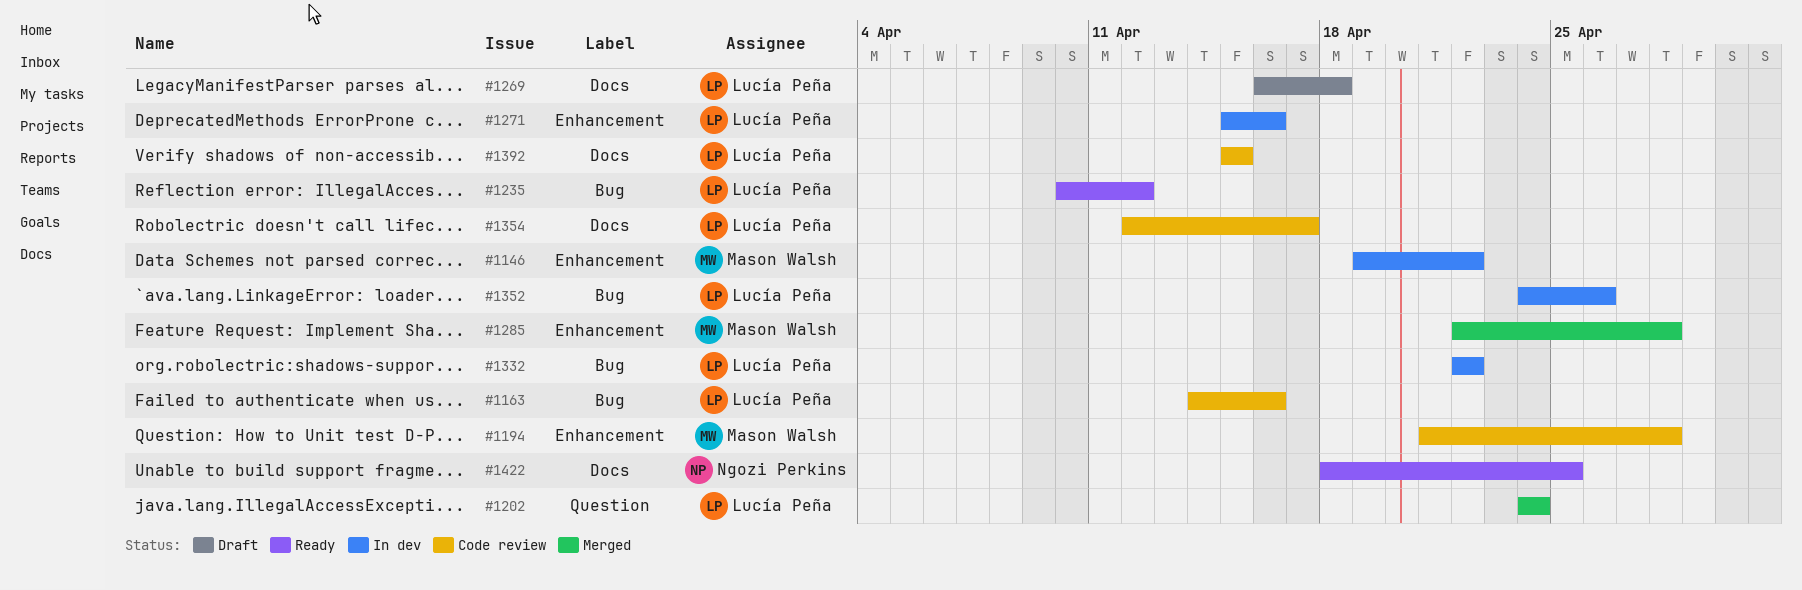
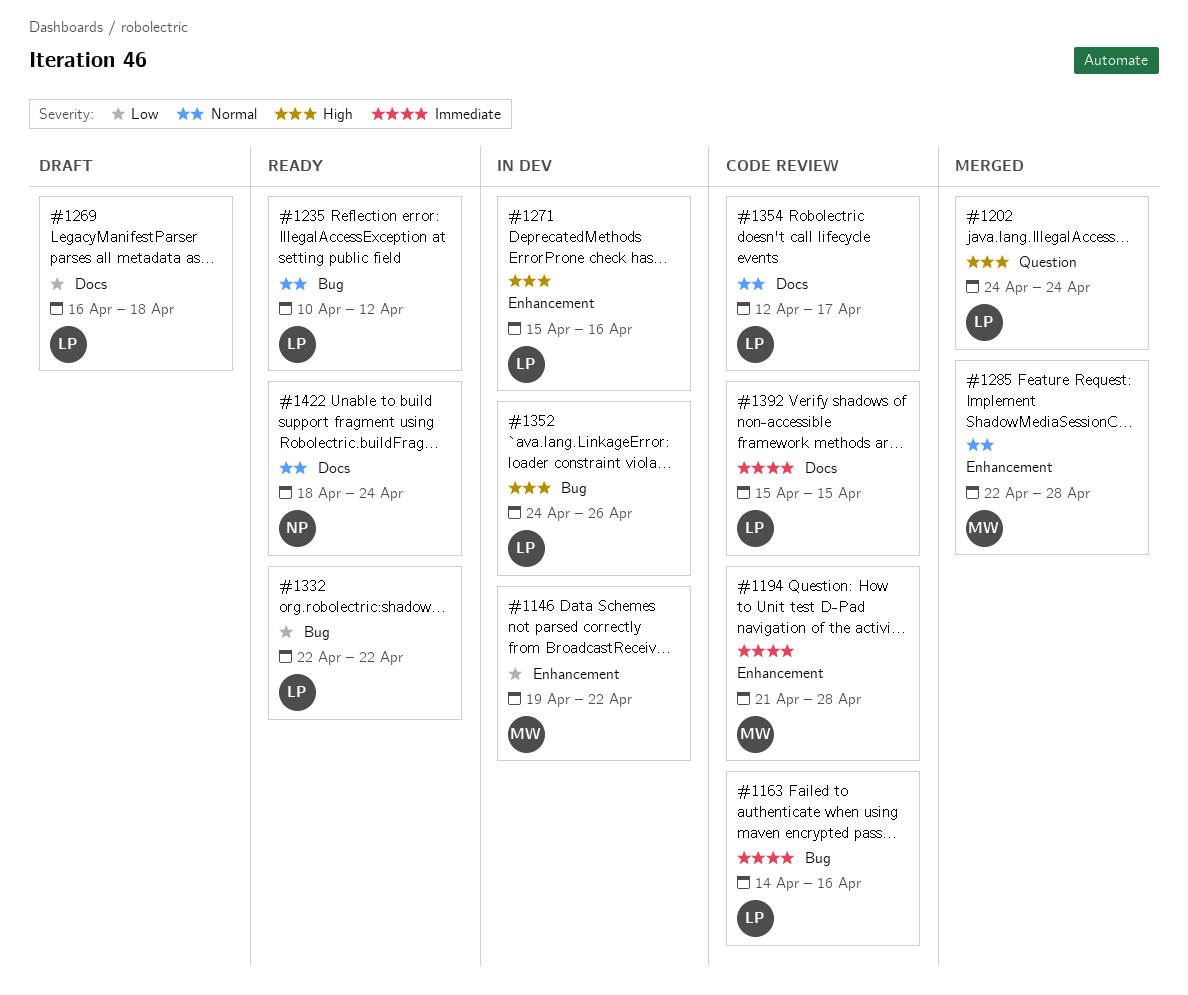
#1332, status: In dev -> Ready
#1422, due: Apr 25 -> Apr 24

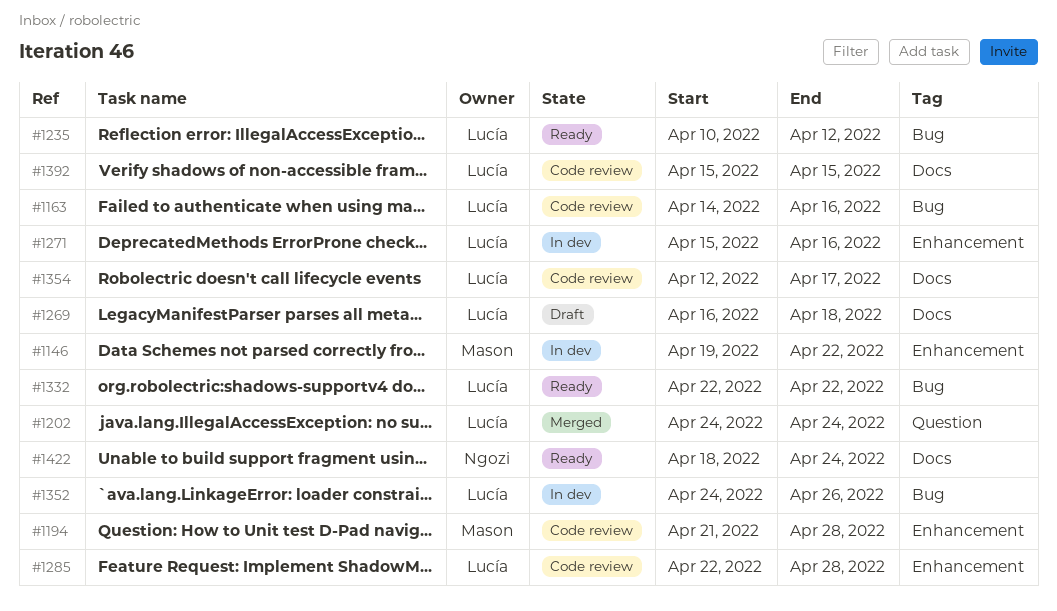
#1285, status: Merged -> Code review
#1285, owner: Mason -> Lucía

